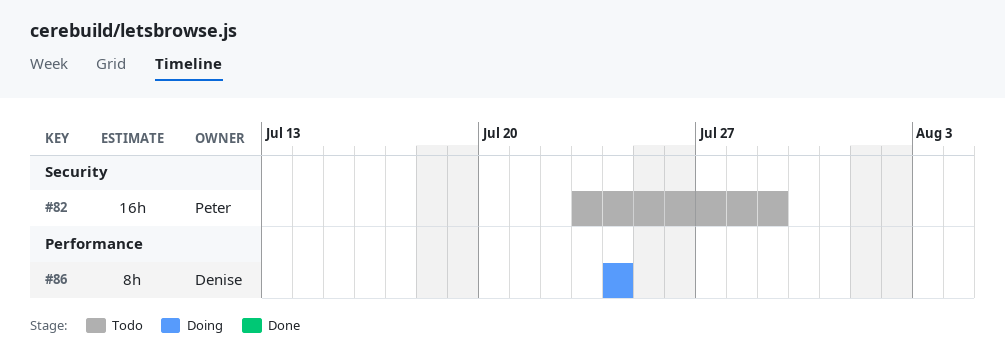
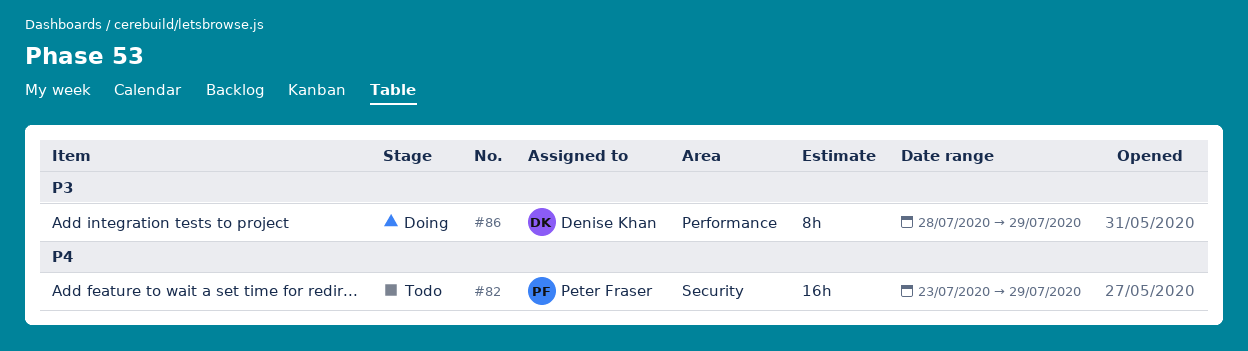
#86, start: Jul 24 -> Jul 28
#86, due: Jul 24 -> Jul 29

